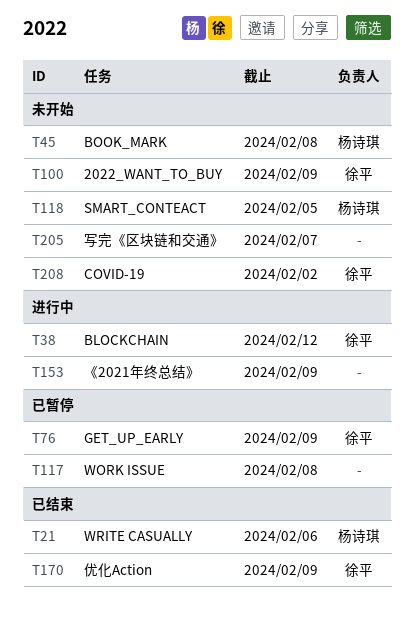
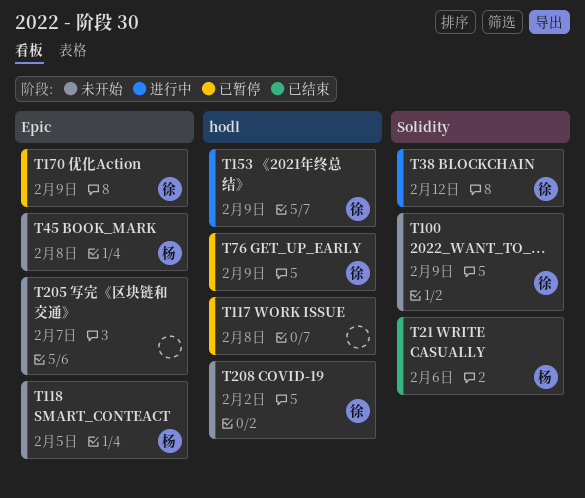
T153, owner: none -> 徐平
T170, status: 已结束 -> 已暂停

